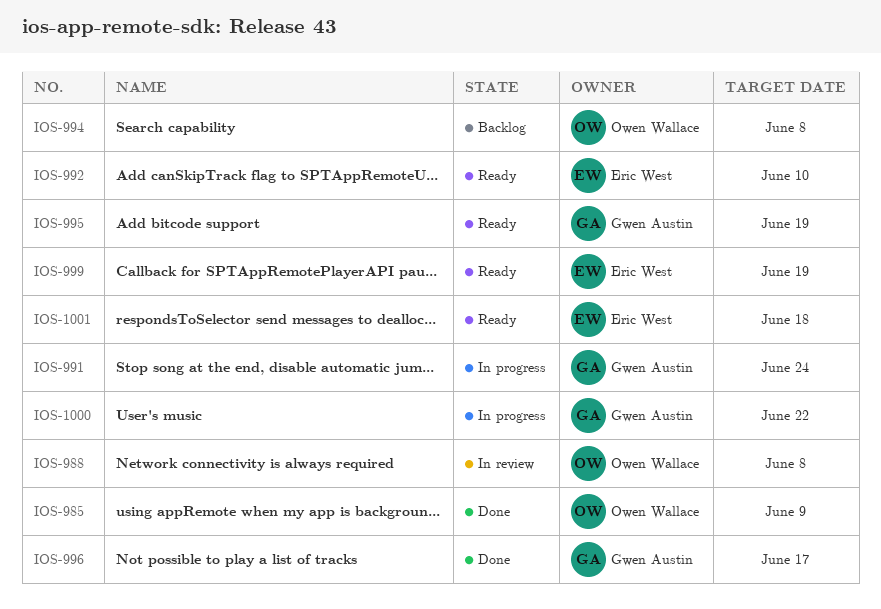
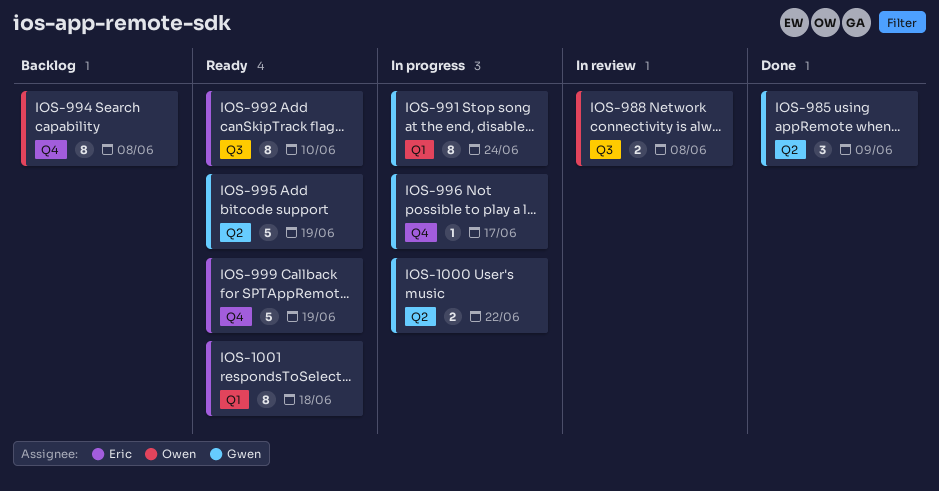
IOS-985, owner: Owen Wallace -> Gwen Austin
IOS-996, status: Done -> In progress

